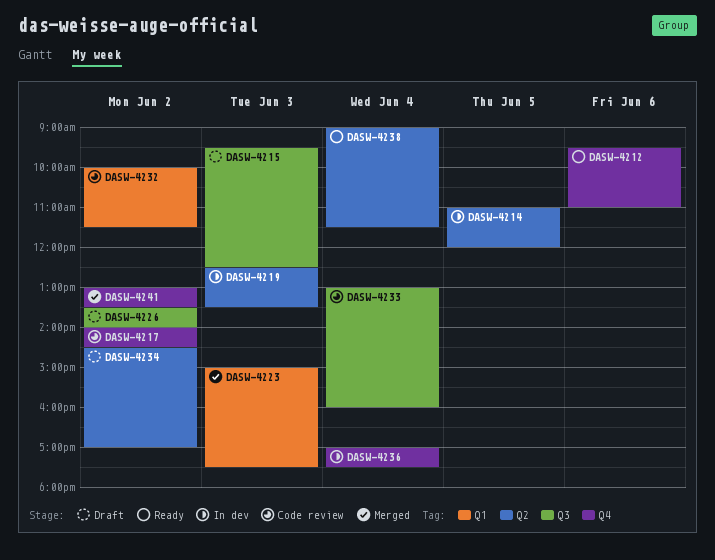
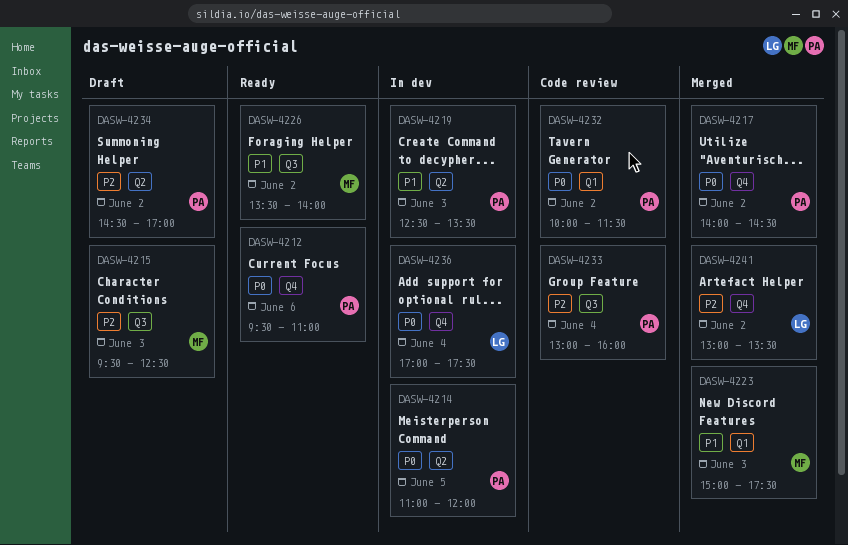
DASW-4217, status: Code review -> Merged
DASW-4226, status: Draft -> Ready
DASW-4238: present -> none

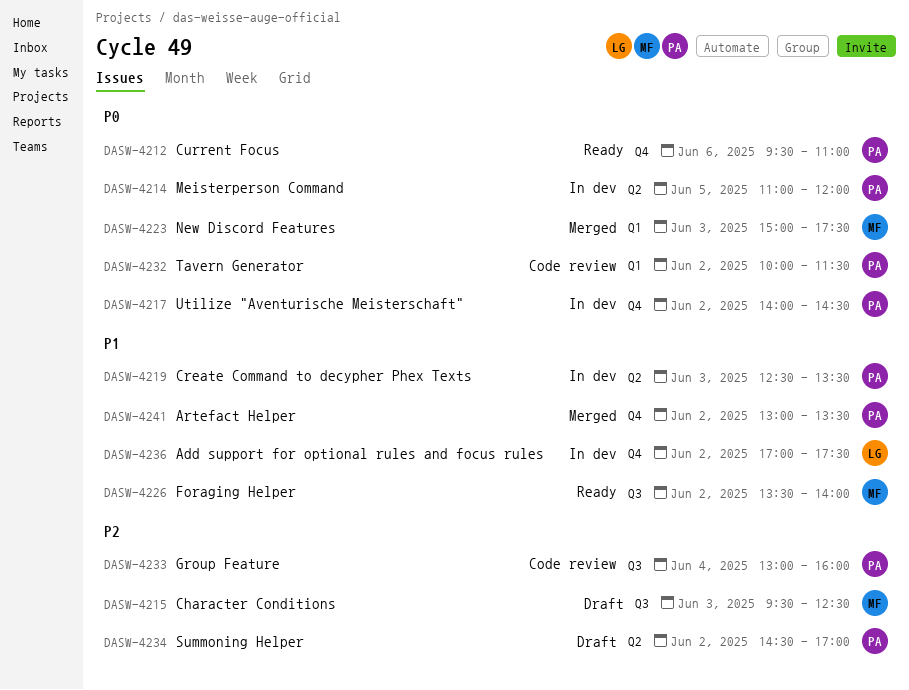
DASW-4217, status: Merged -> In dev
DASW-4223, priority: P1 -> P0
DASW-4236, priority: P0 -> P1
DASW-4236, day: Jun 4 -> Jun 2
DASW-4241, owner: LG -> PA
DASW-4241, priority: P2 -> P1

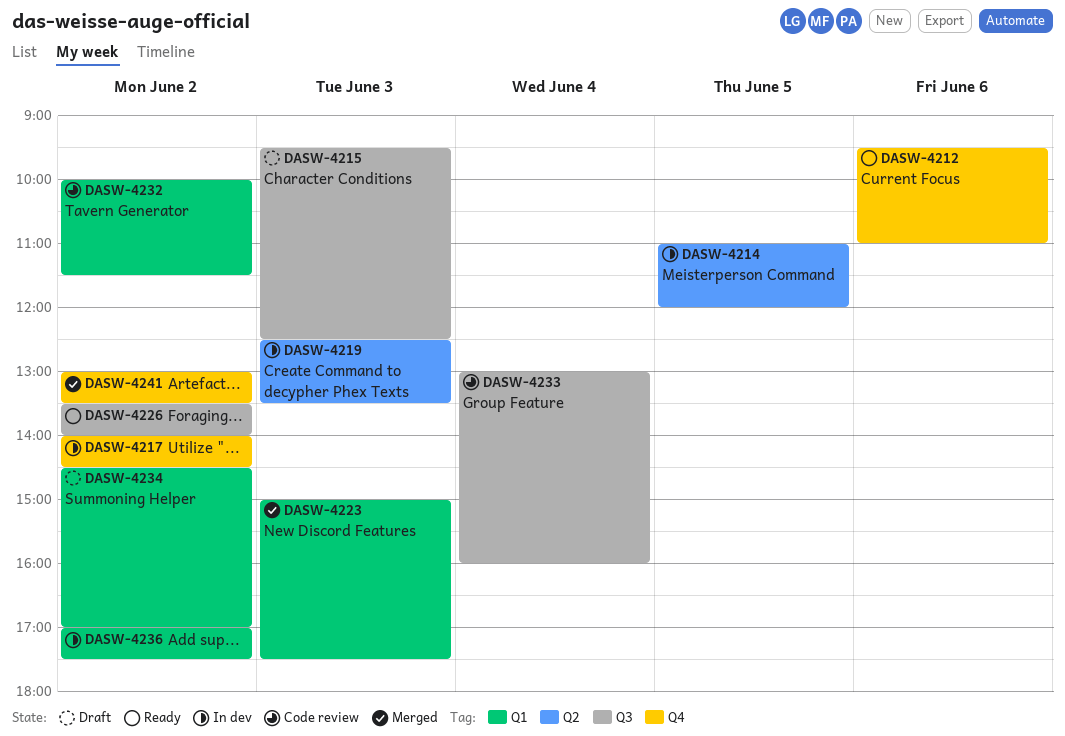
DASW-4234, label: Q2 -> Q1
DASW-4236, label: Q4 -> Q1

